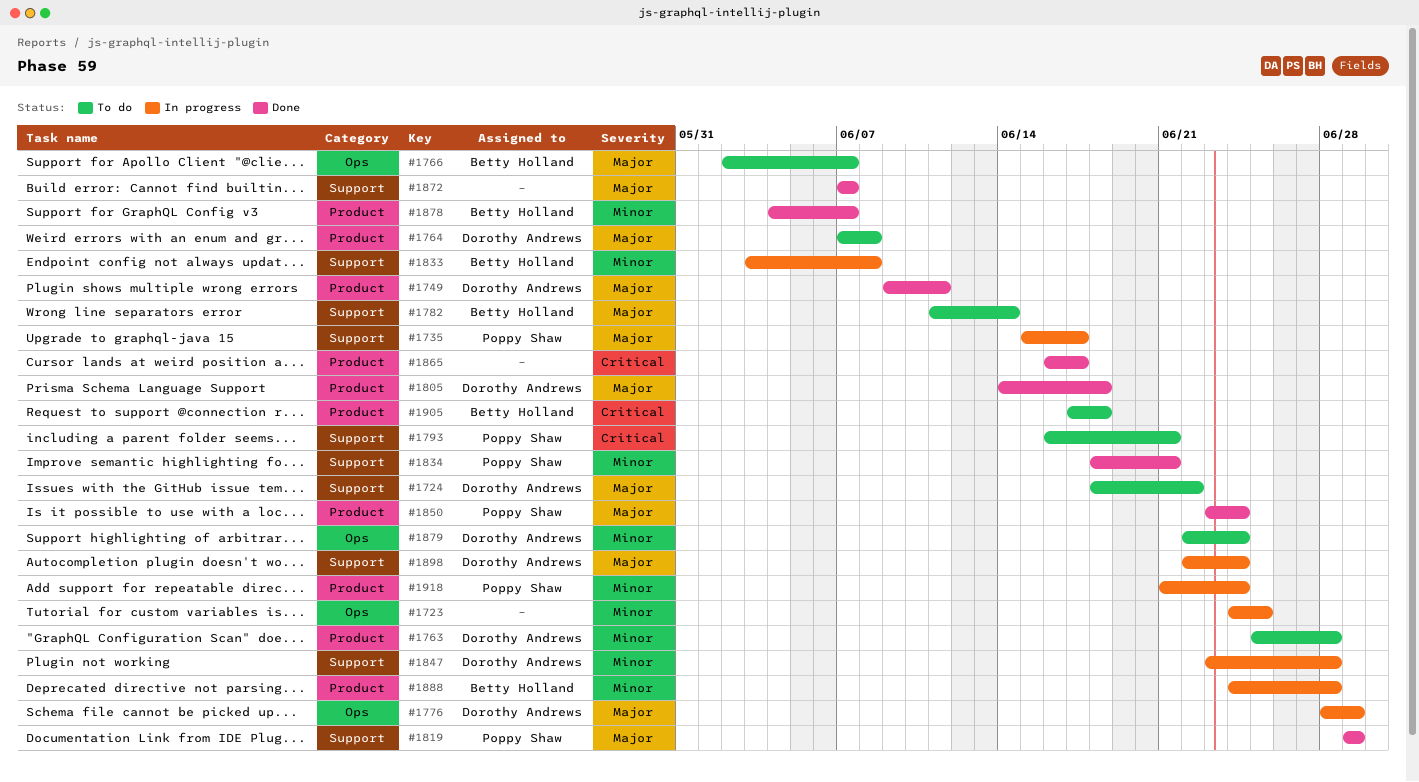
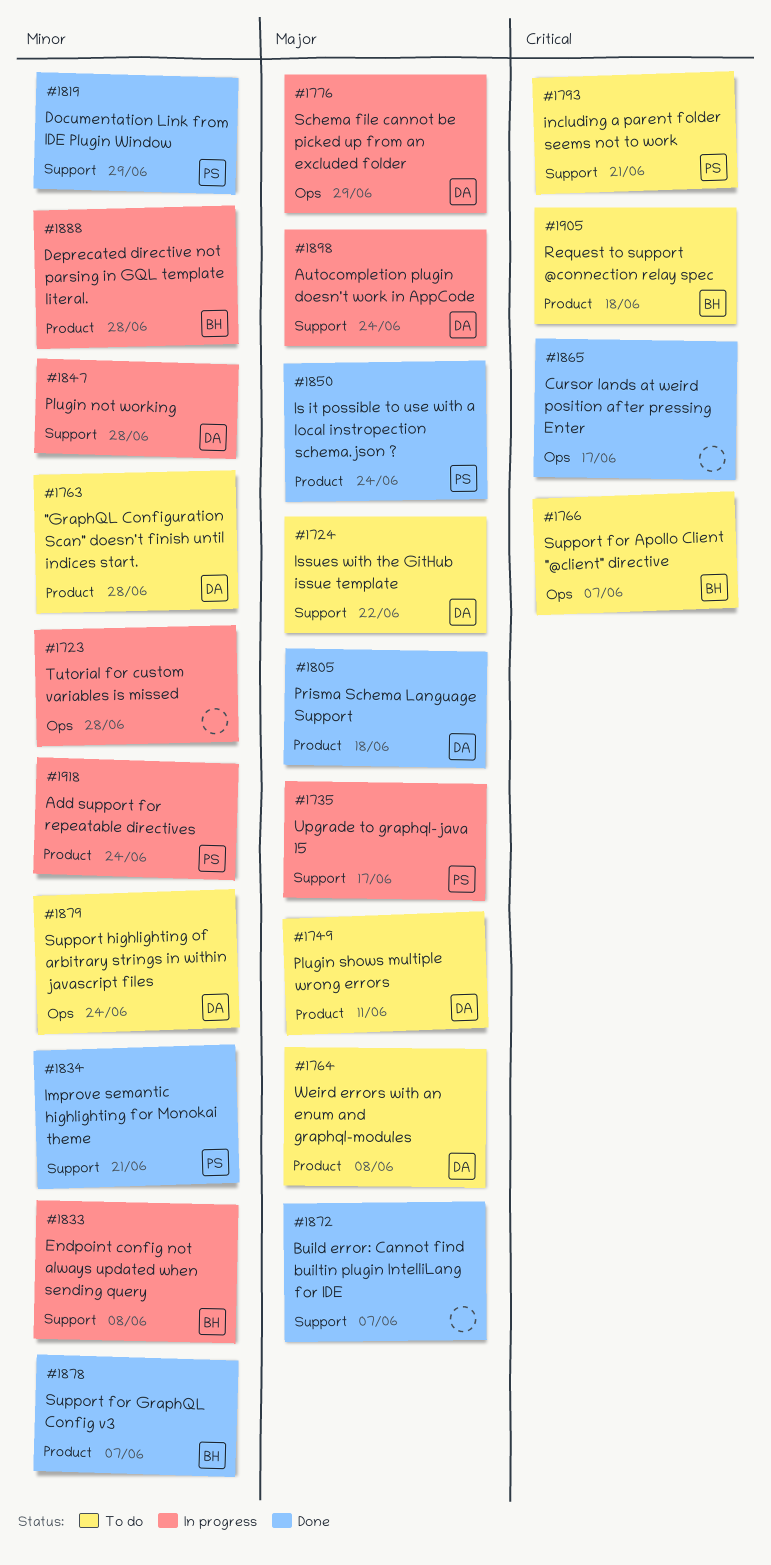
#1723, due: Jun 25 -> Jun 28
#1749, status: Done -> To do
#1766, priority: Major -> Critical
#1782: present -> none
#1819, priority: Major -> Minor
#1865, label: Product -> Ops

